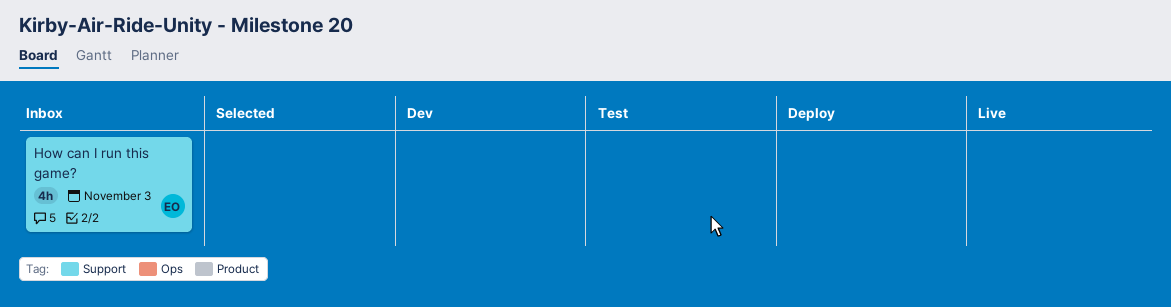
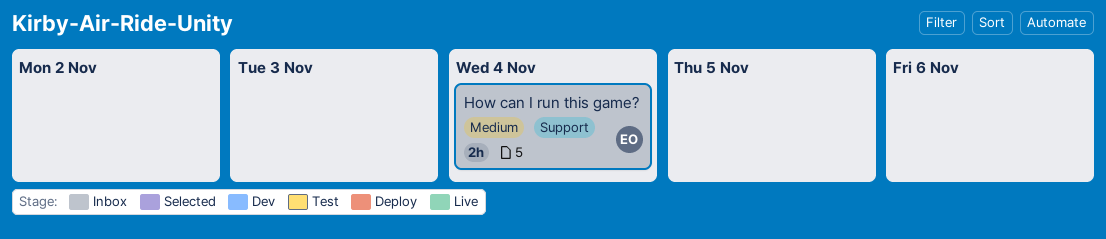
How can I run this game?, estimate: 4h -> 2h
How can I run this game?, due: Nov 3 -> Nov 4

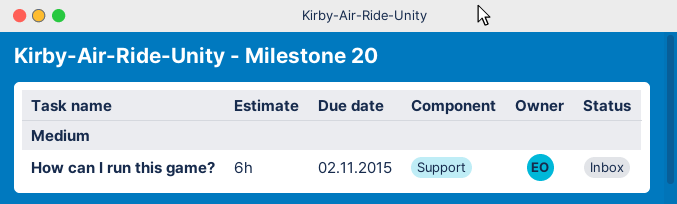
How can I run this game?, estimate: 2h -> 6h
How can I run this game?, due: Nov 4 -> Nov 2

